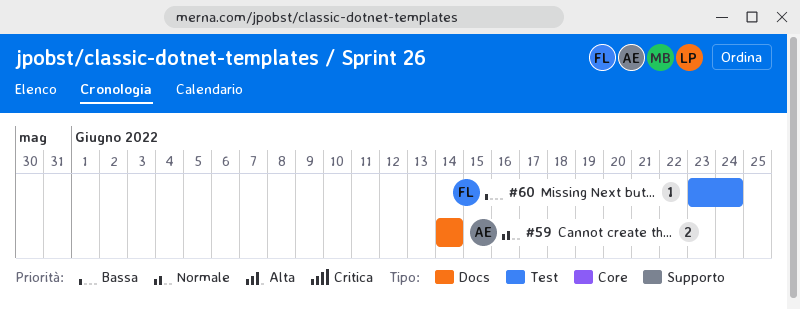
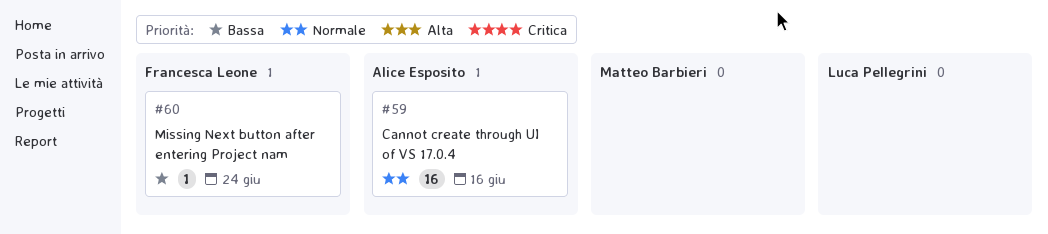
#59, estimate: 2 -> 16
#59, due: Jun 14 -> Jun 16

